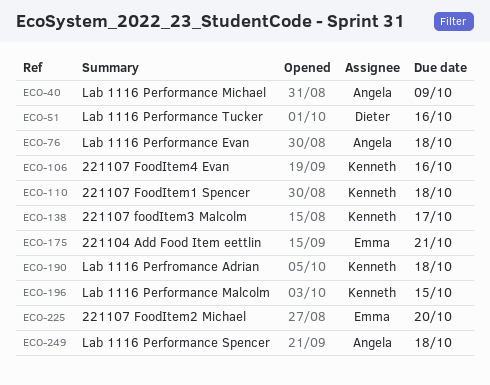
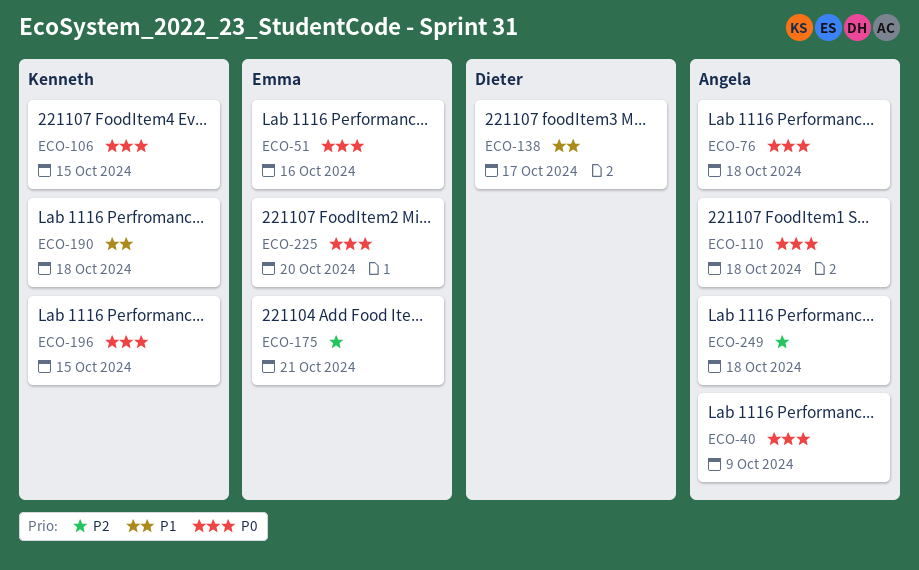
ECO-51, owner: Dieter -> Emma
ECO-106, due: Oct 16 -> Oct 15
ECO-110, owner: Kenneth -> Angela
ECO-138, owner: Kenneth -> Dieter

